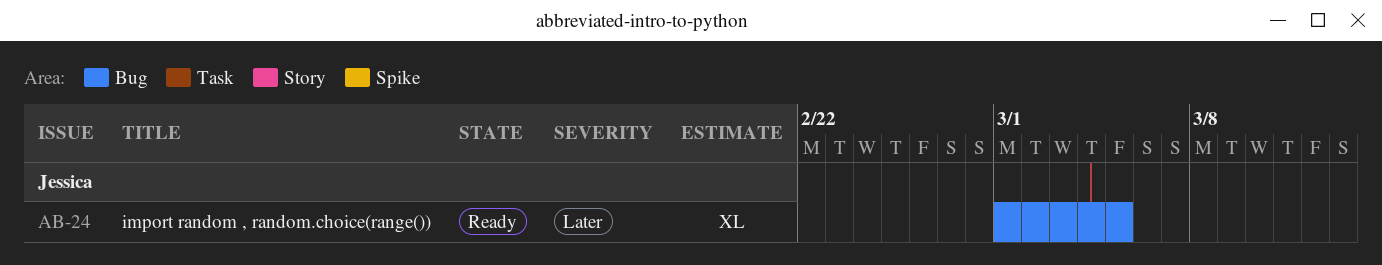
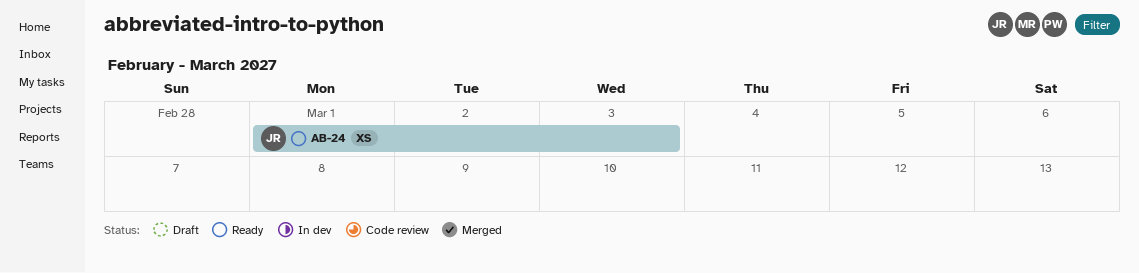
AB-24, estimate: XL -> XS
AB-24, due: Mar 5 -> Mar 3

